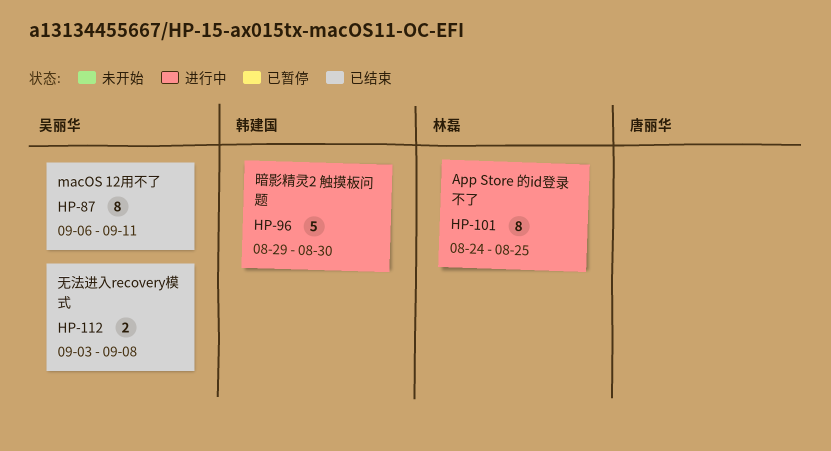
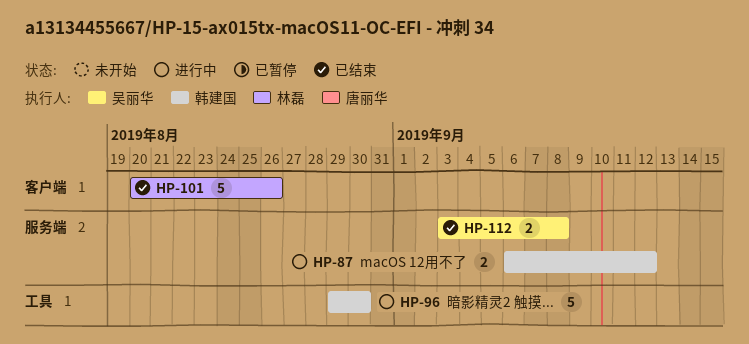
HP-87, status: 已结束 -> 进行中
HP-87, owner: 吴丽华 -> 韩建国
HP-87, estimate: 8 -> 2
HP-87, due: Sep 11 -> Sep 12
HP-101, status: 进行中 -> 已结束
HP-101, estimate: 8 -> 5
HP-101, start: Aug 24 -> Aug 20
HP-101, due: Aug 25 -> Aug 26

